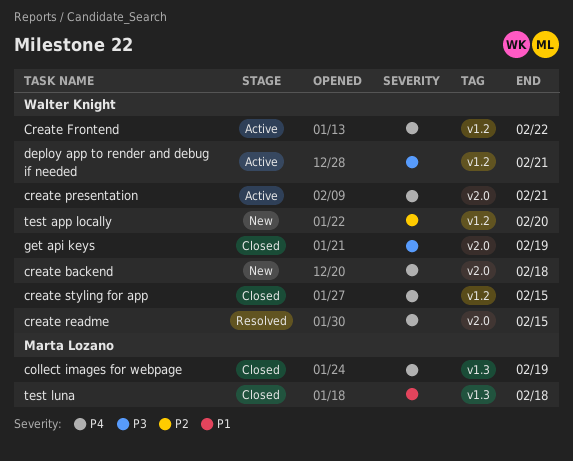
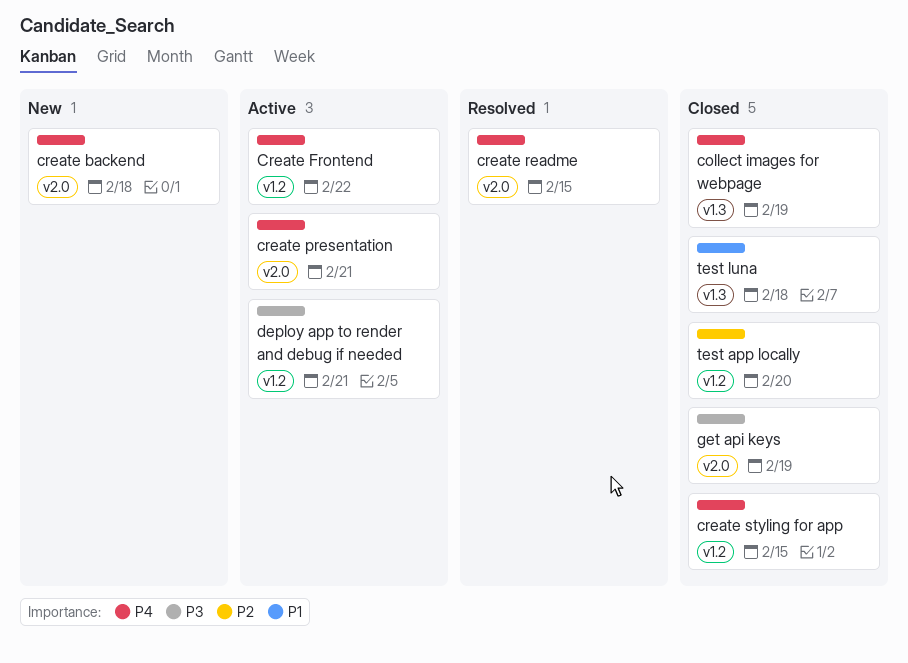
test app locally, status: New -> Closed

